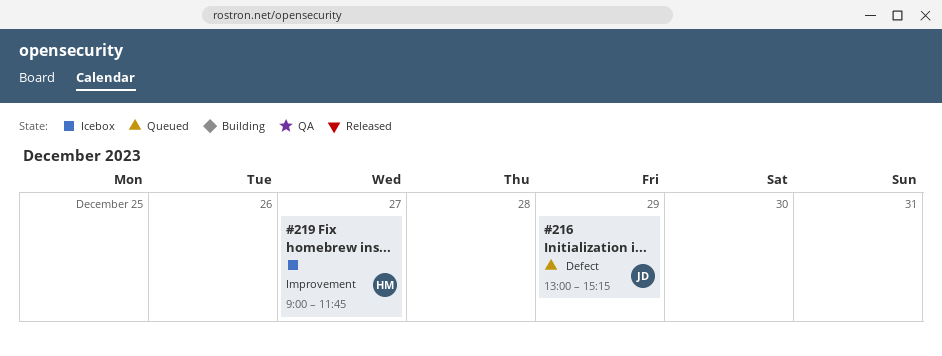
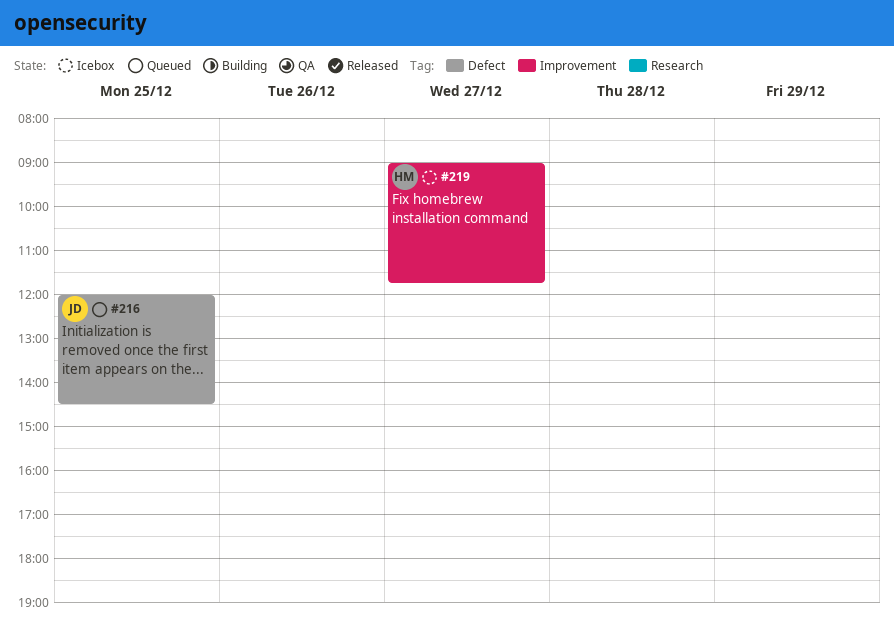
#216, day: Dec 29 -> Dec 25
#216, begins: 13:00 -> 12:00
#216, ends: 15:15 -> 14:30

